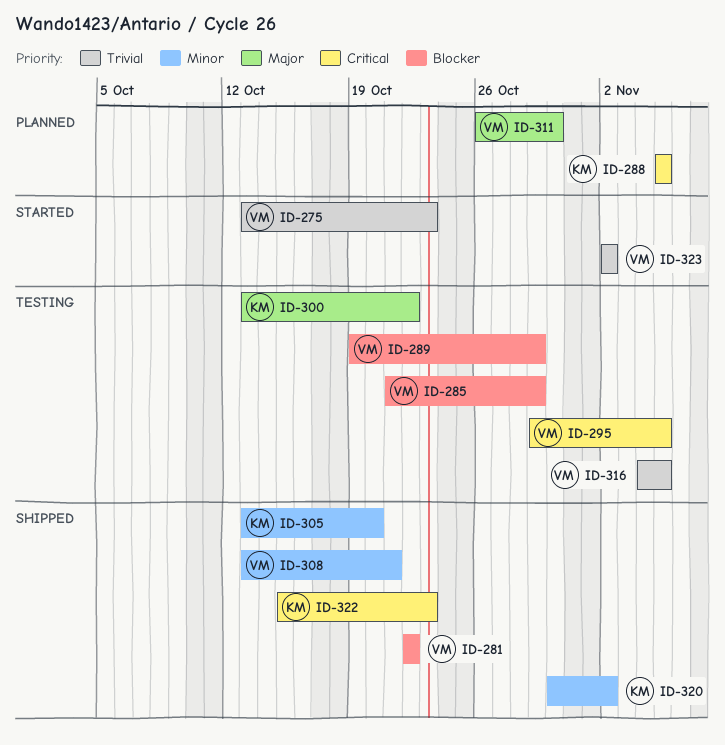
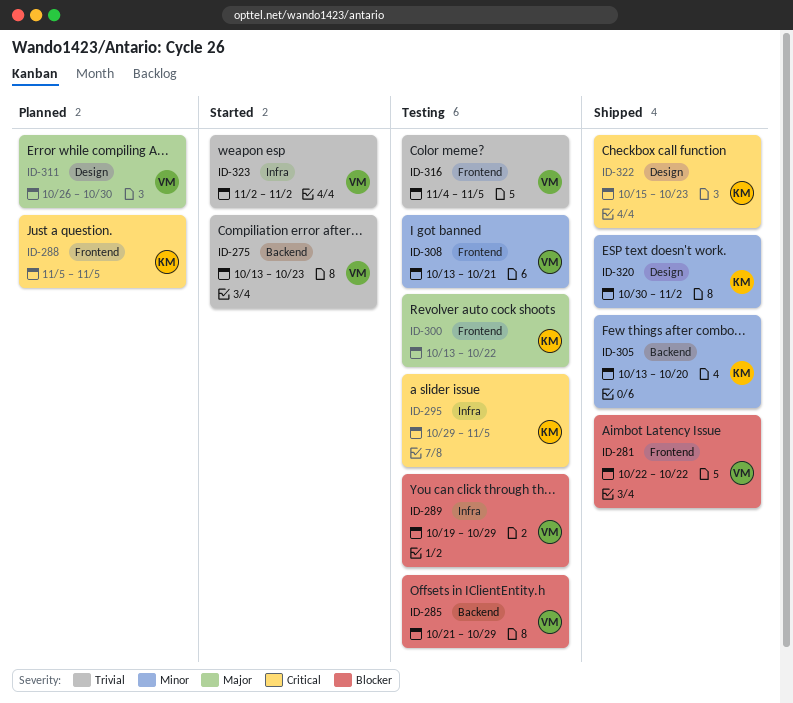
ID-295, owner: VM -> KM
ID-308, status: Shipped -> Testing

